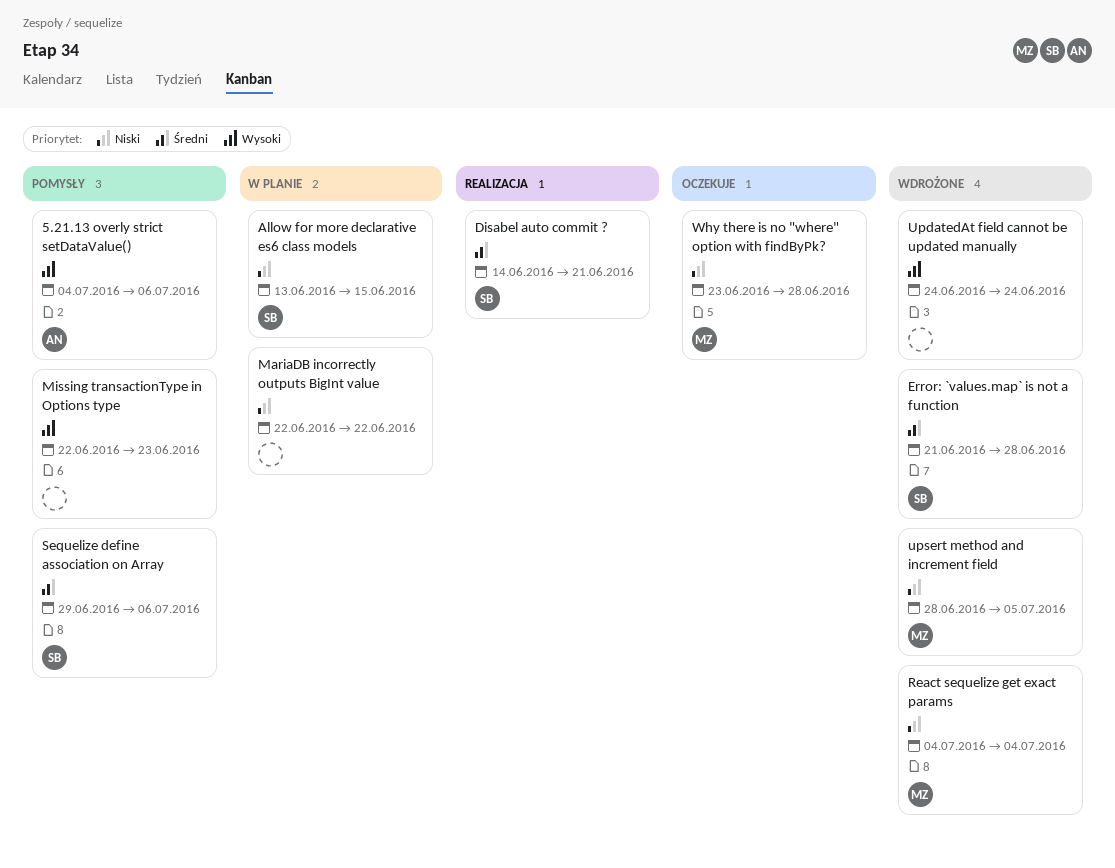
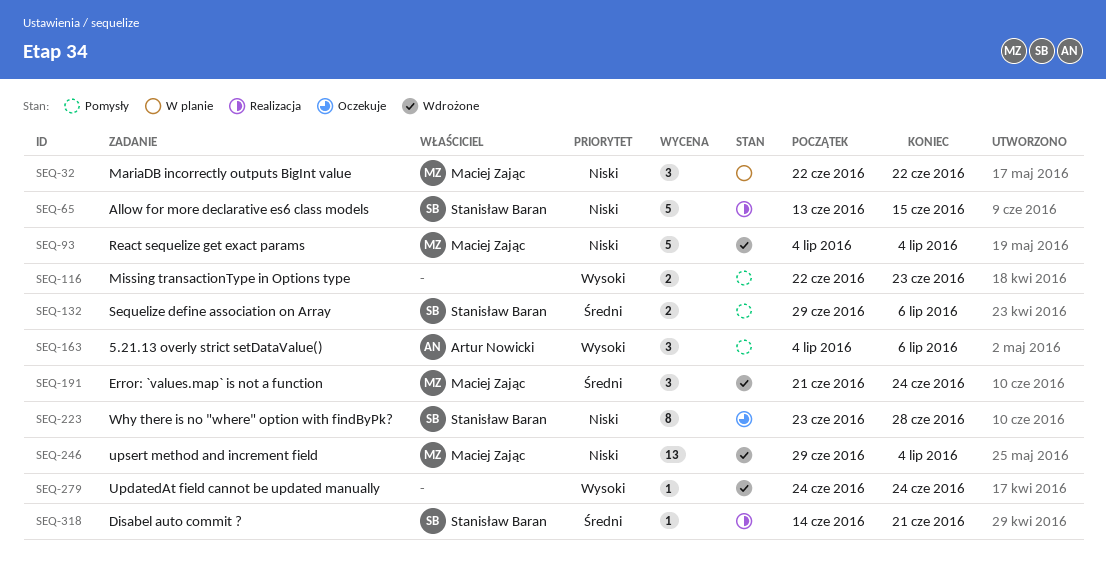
Allow for more declarative es6 class models, status: W planie -> Realizacja
Error: `values.map` is not a function, owner: Stanisław Baran -> Maciej Zając
Error: `values.map` is not a function, due: Jun 28 -> Jun 24
MariaDB incorrectly outputs BigInt value, owner: none -> Maciej Zając
upsert method and increment field, start: Jun 28 -> Jun 29
upsert method and increment field, due: Jul 5 -> Jul 4
Why there is no "where" option with findByPk?, owner: Maciej Zając -> Stanisław Baran

